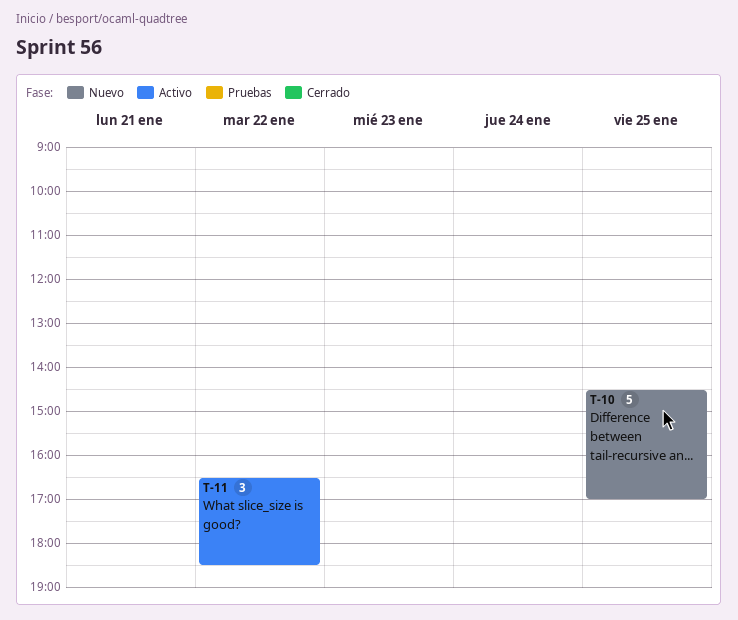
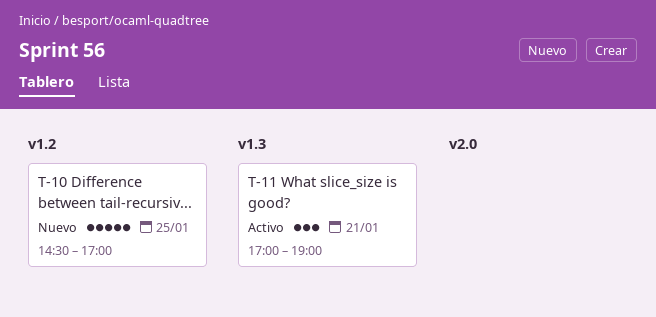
T-11, day: Jan 22 -> Jan 21
T-11, begins: 16:30 -> 17:00
T-11, ends: 18:30 -> 19:00

